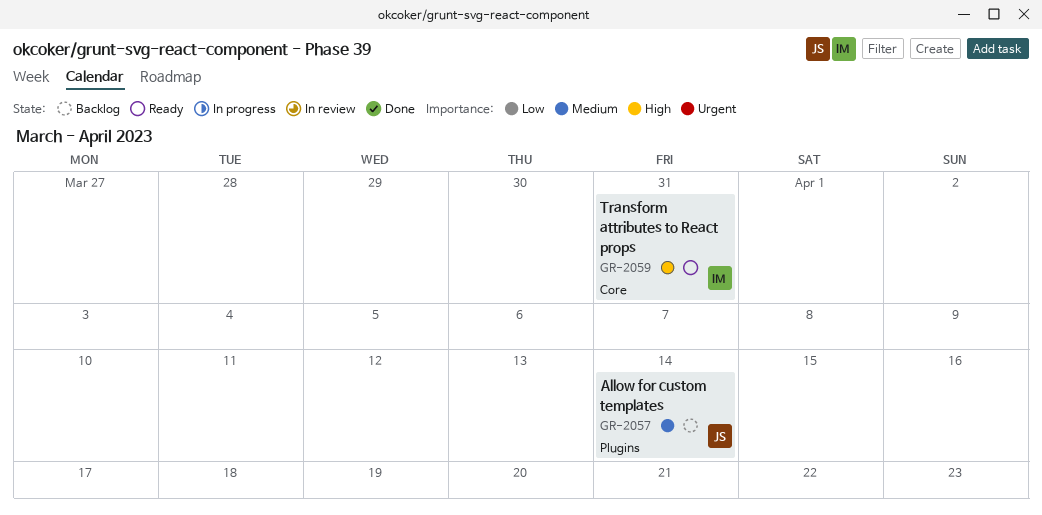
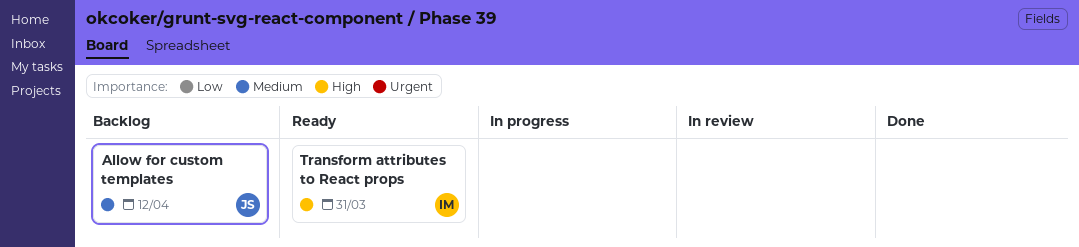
Allow for custom templates, due: Apr 14 -> Apr 12

